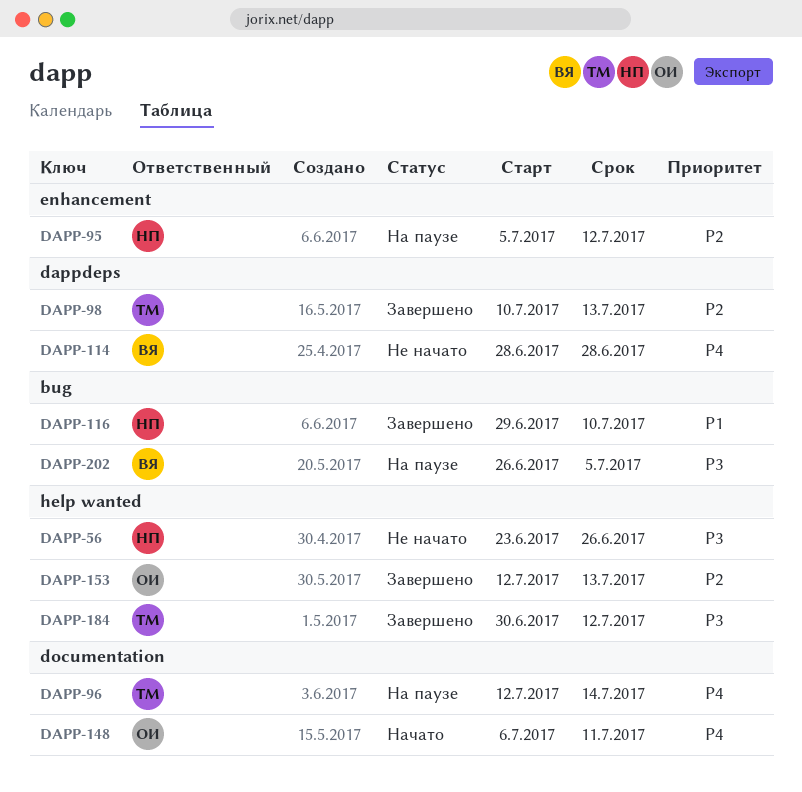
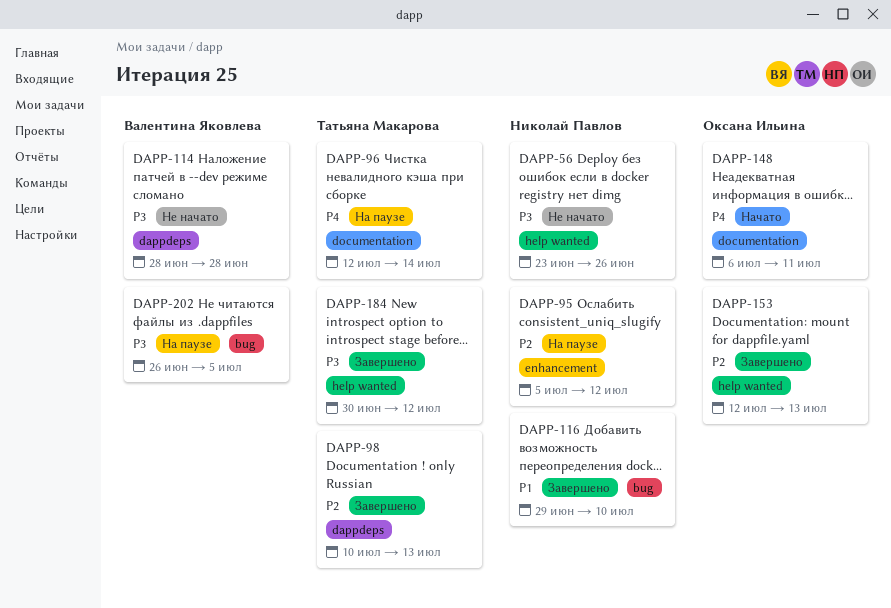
DAPP-114, priority: P4 -> P3

